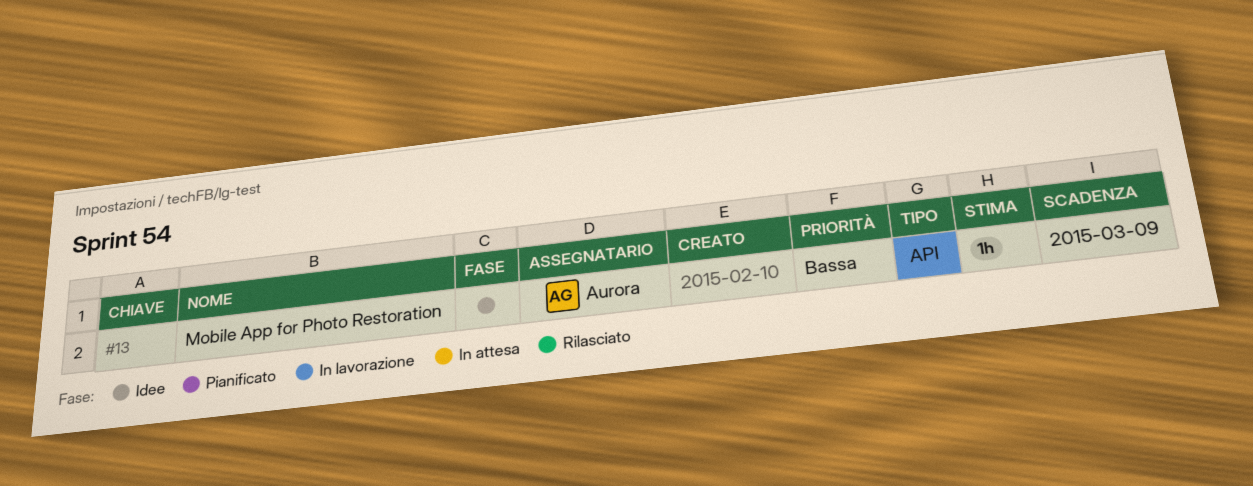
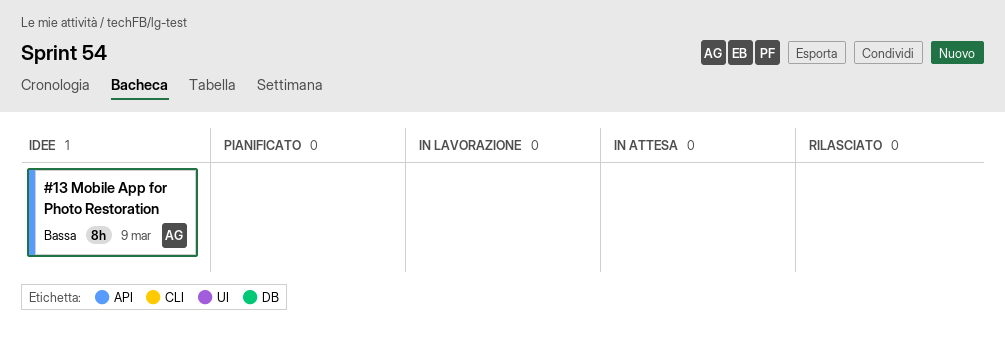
#13, estimate: 1h -> 8h

